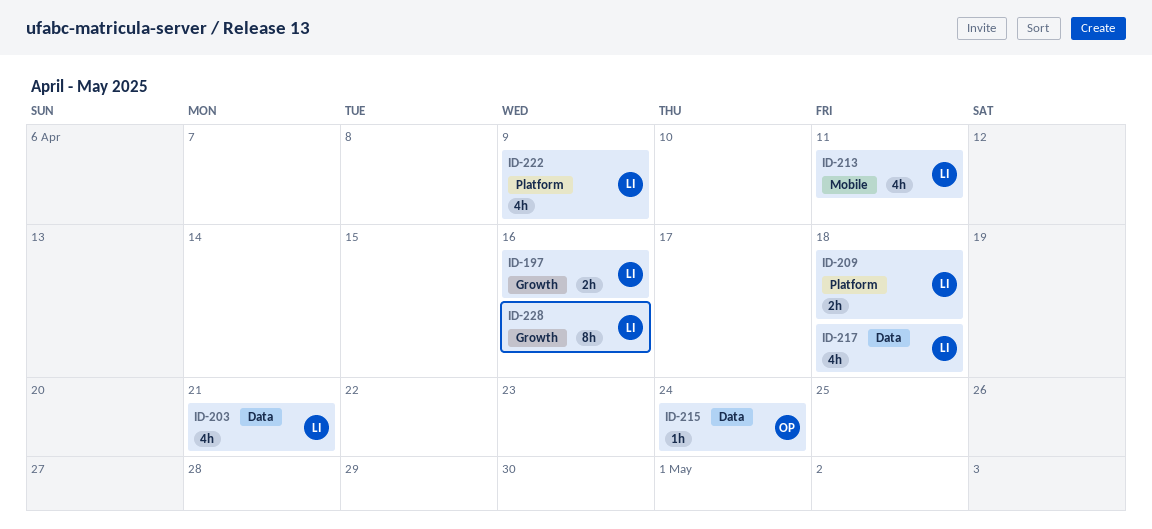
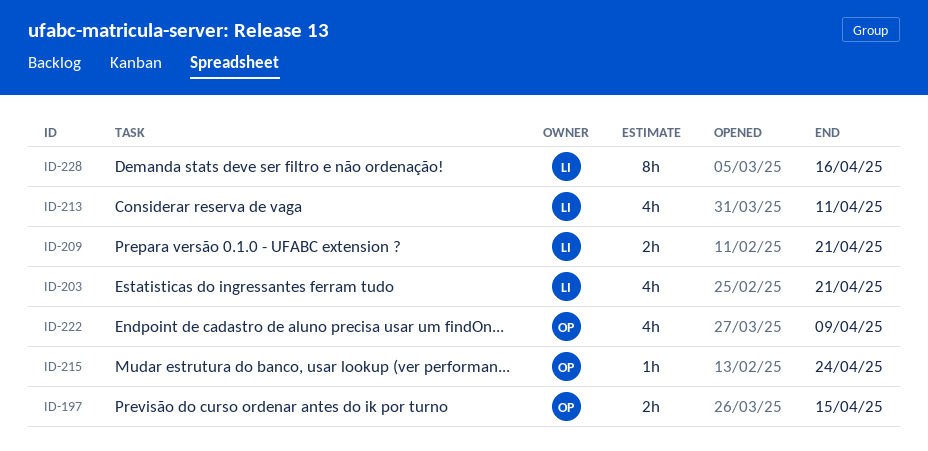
ID-197, owner: LI -> OP
ID-197, due: Apr 16 -> Apr 15
ID-209, due: Apr 18 -> Apr 21
ID-217: present -> none
ID-222, owner: LI -> OP

